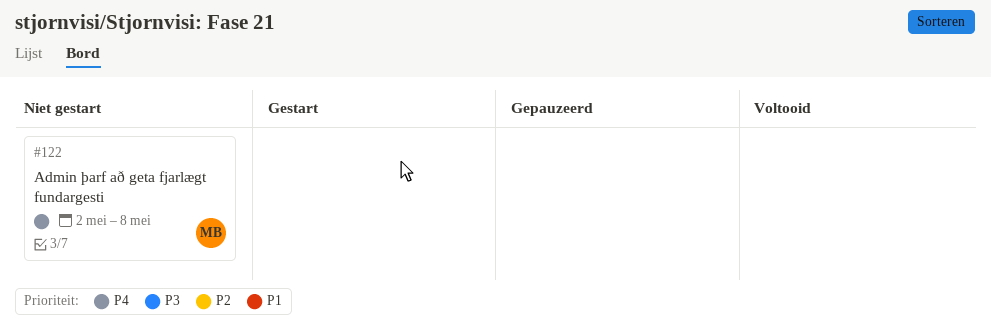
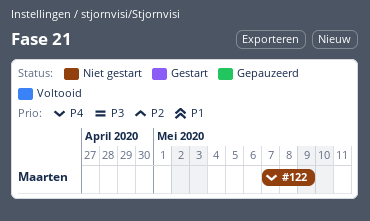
#122, start: May 2 -> May 7
#122, due: May 8 -> May 9

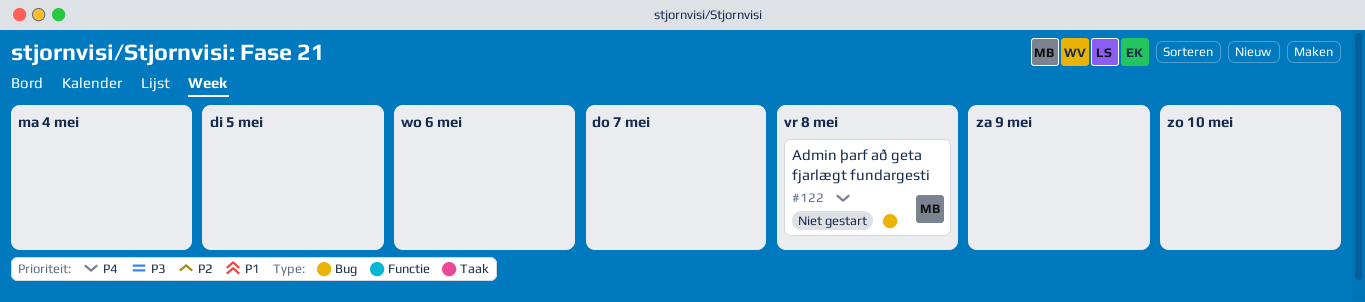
#122, due: May 9 -> May 8

